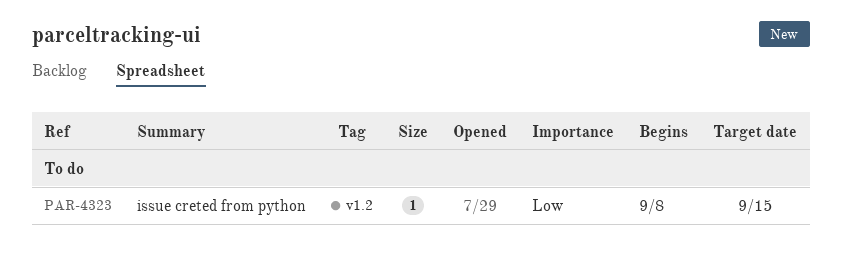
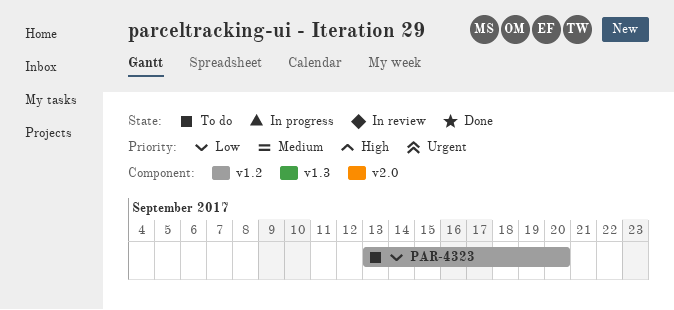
PAR-4323, start: Sep 8 -> Sep 13
PAR-4323, due: Sep 15 -> Sep 20

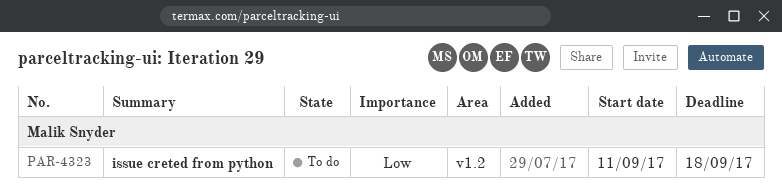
PAR-4323, start: Sep 13 -> Sep 11
PAR-4323, due: Sep 20 -> Sep 18

